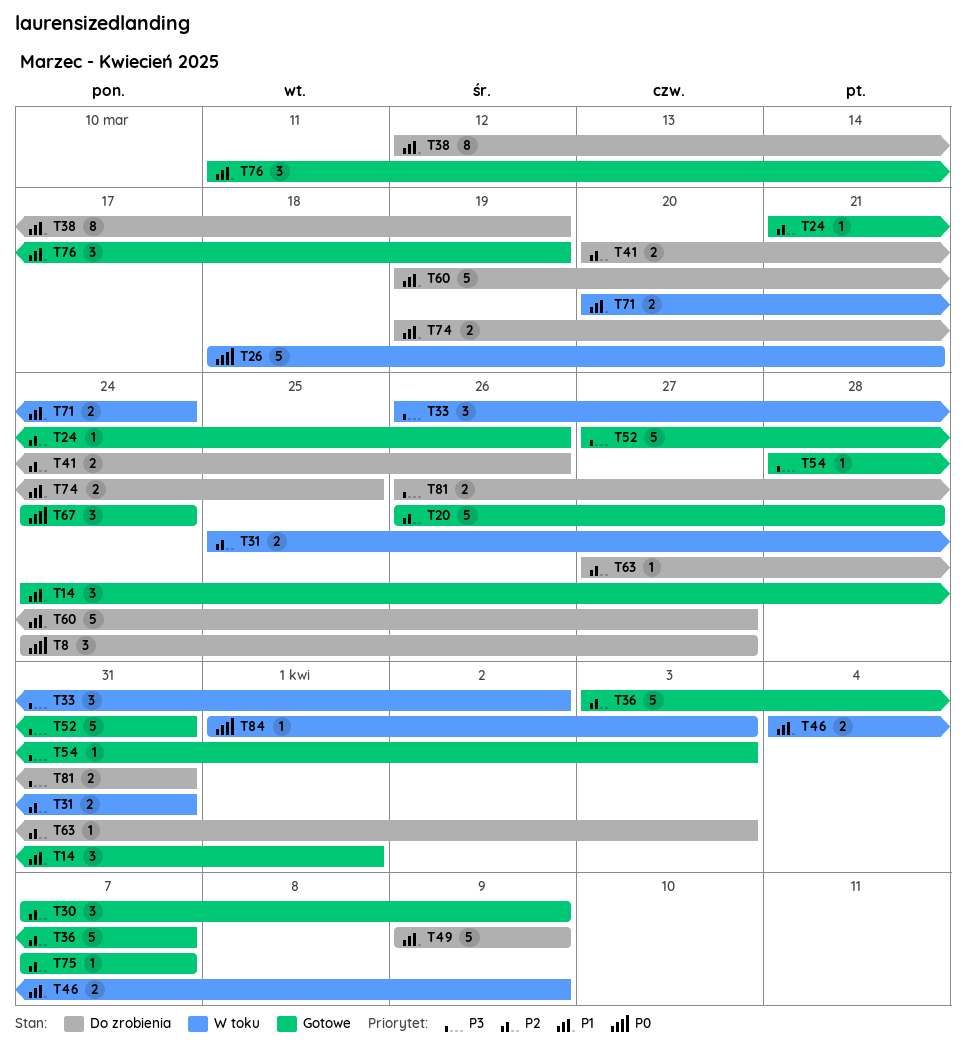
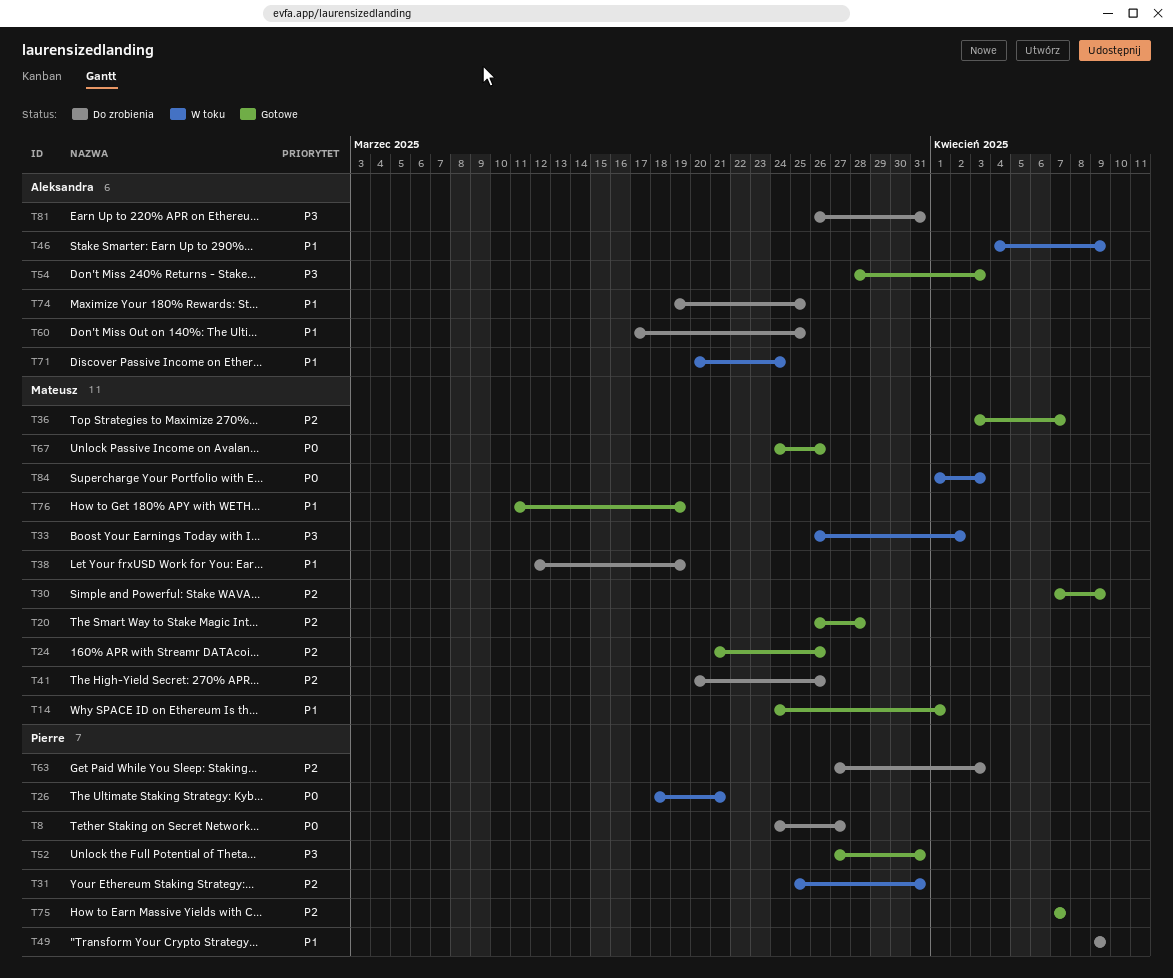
T60, start: Mar 19 -> Mar 17
T60, due: Mar 27 -> Mar 25
T67, due: Mar 24 -> Mar 26

